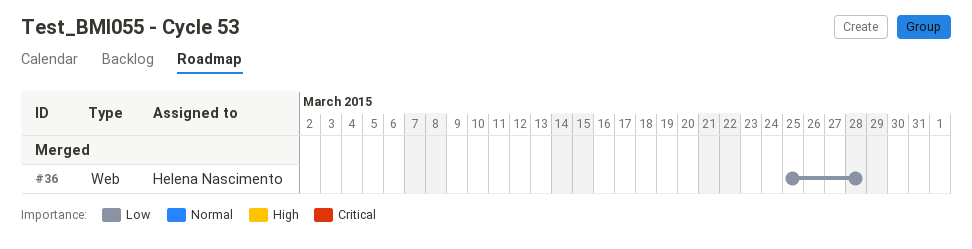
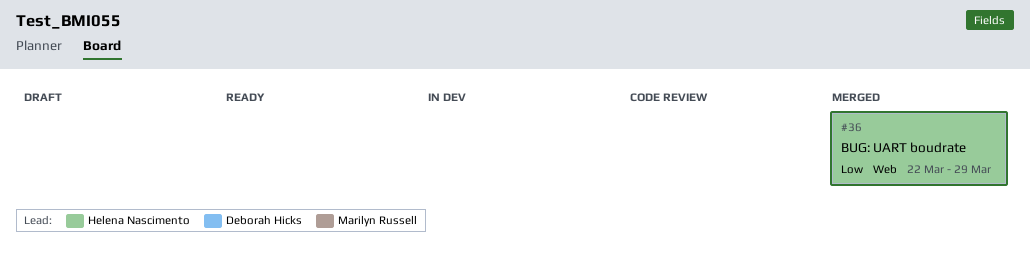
#36, start: Mar 25 -> Mar 22
#36, due: Mar 28 -> Mar 29

